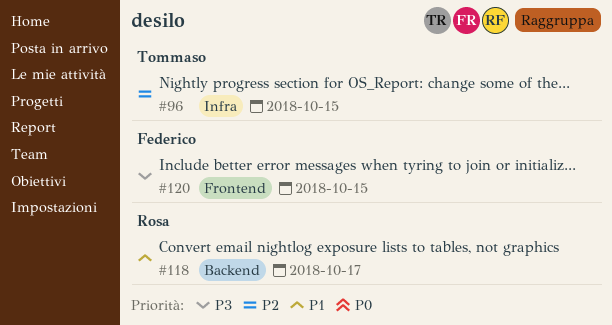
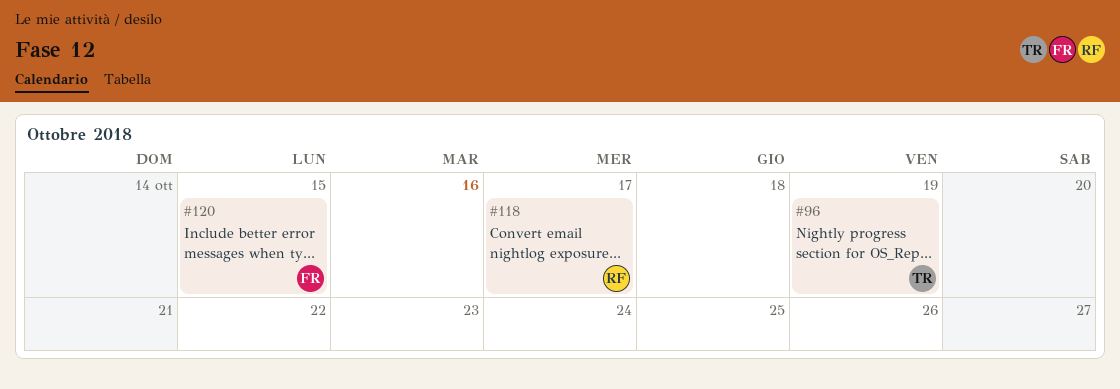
#96, due: Oct 15 -> Oct 19

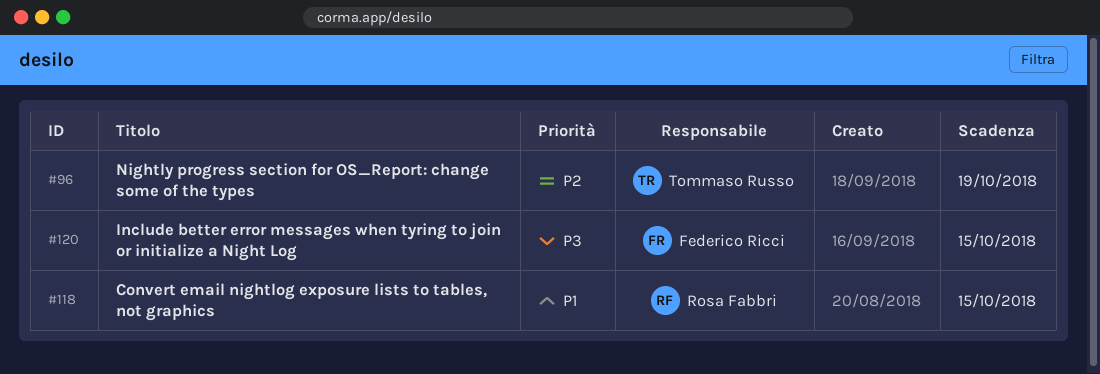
#118, due: Oct 17 -> Oct 15

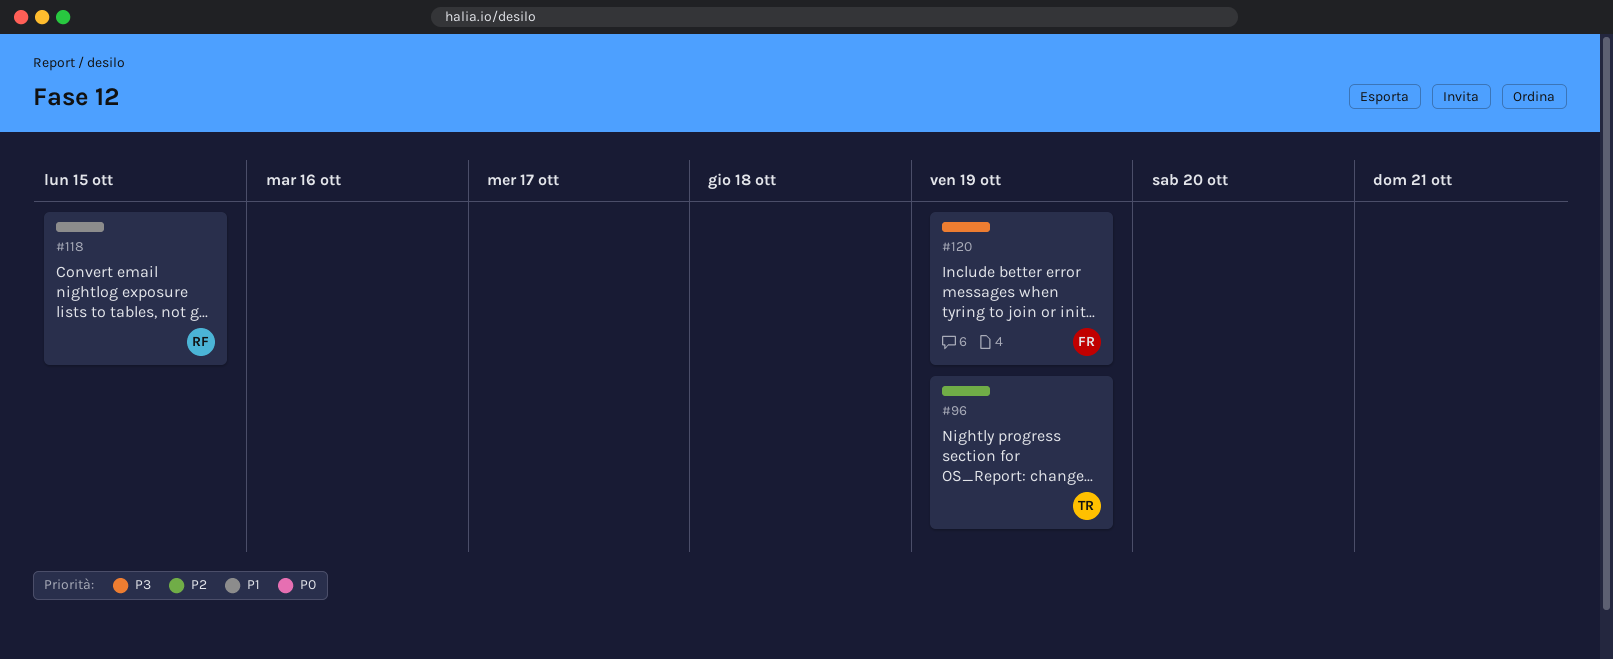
#120, due: Oct 15 -> Oct 19

